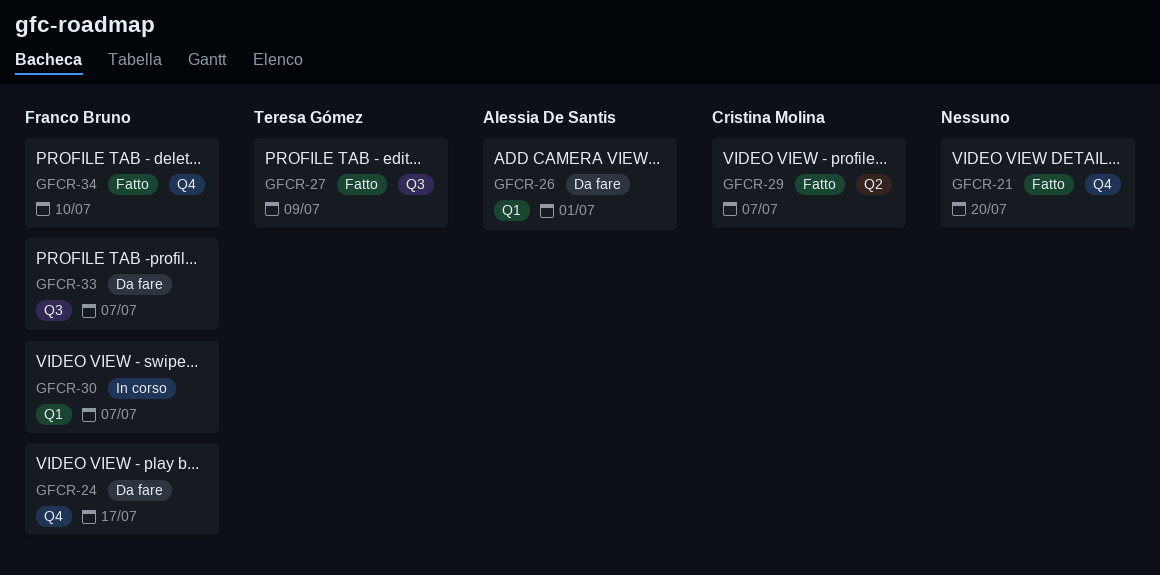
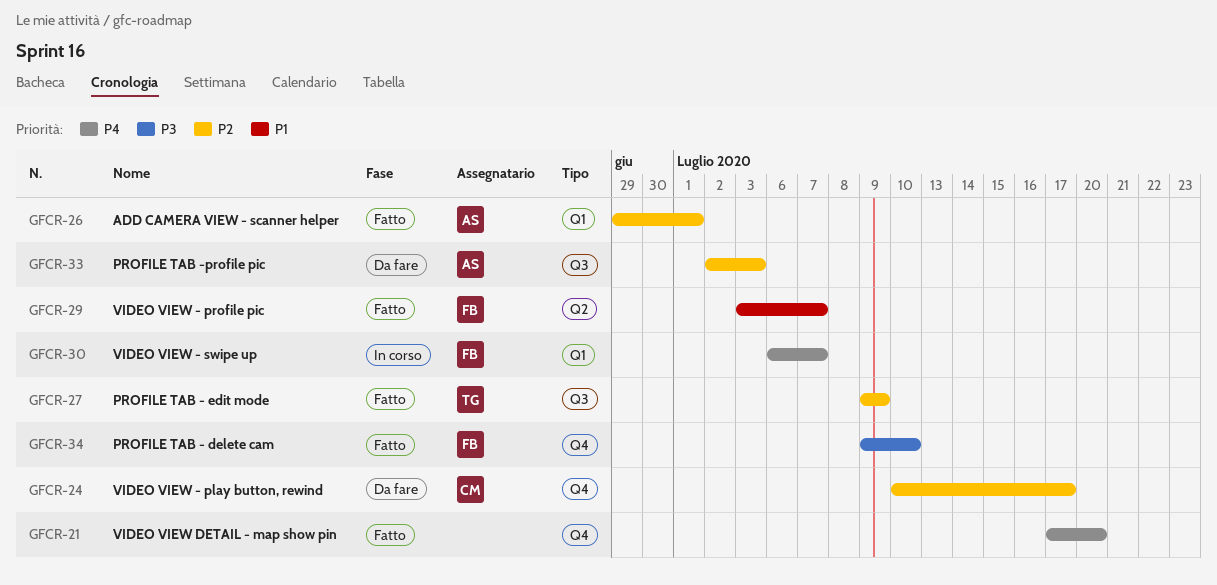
GFCR-24, owner: Franco Bruno -> Cristina Molina
GFCR-26, status: Da fare -> Fatto
GFCR-29, owner: Cristina Molina -> Franco Bruno
GFCR-33, owner: Franco Bruno -> Alessia De Santis
GFCR-33, due: Jul 7 -> Jul 3

